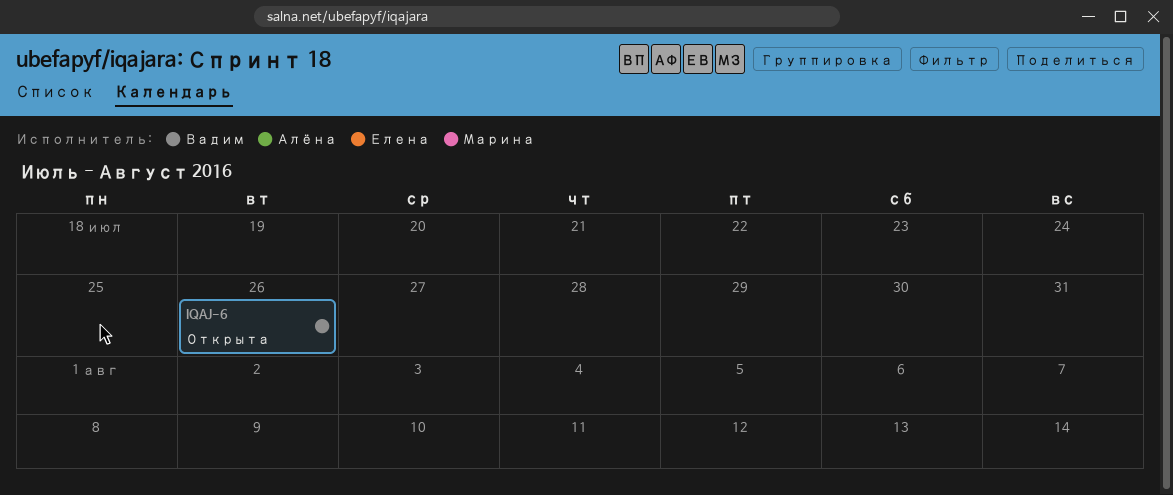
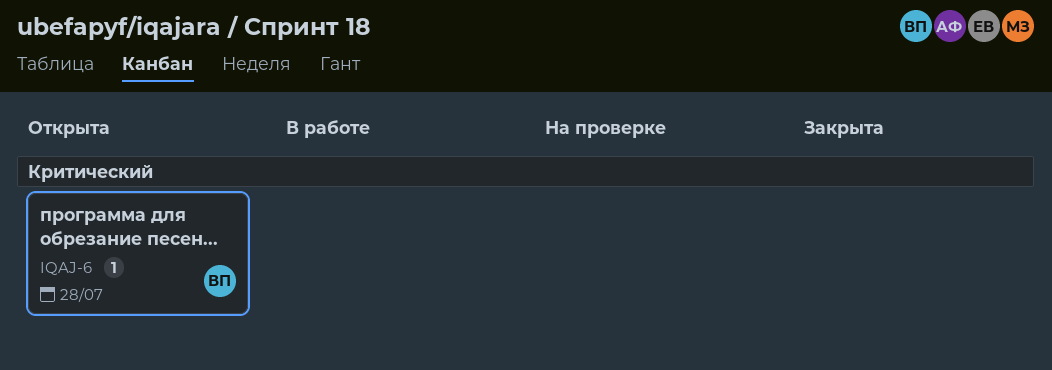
IQAJ-6, due: Jul 26 -> Jul 28

